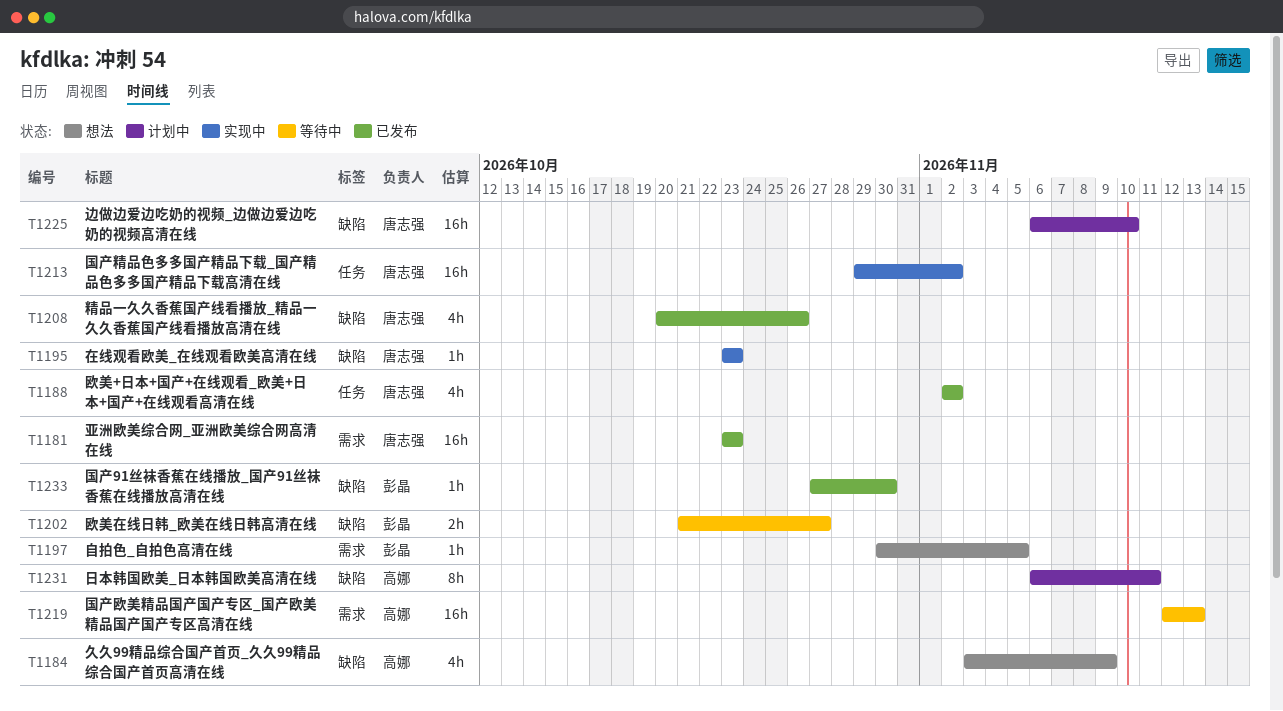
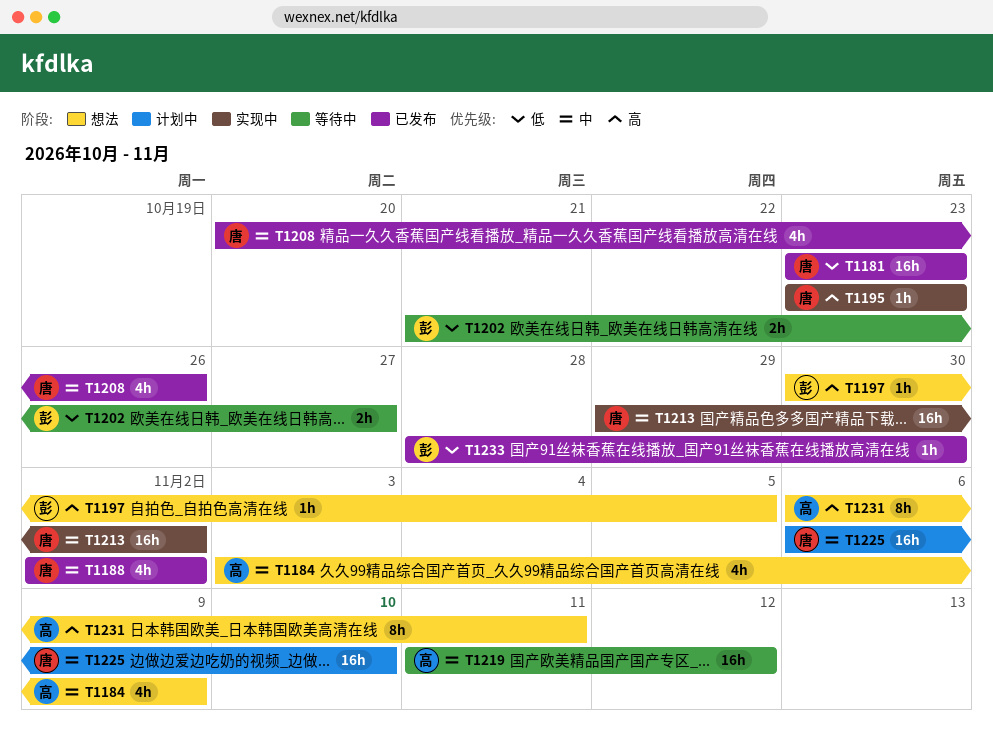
T1219, start: Nov 12 -> Nov 11
T1219, due: Nov 13 -> Nov 12
T1231, status: 计划中 -> 想法
T1233, start: Oct 27 -> Oct 28

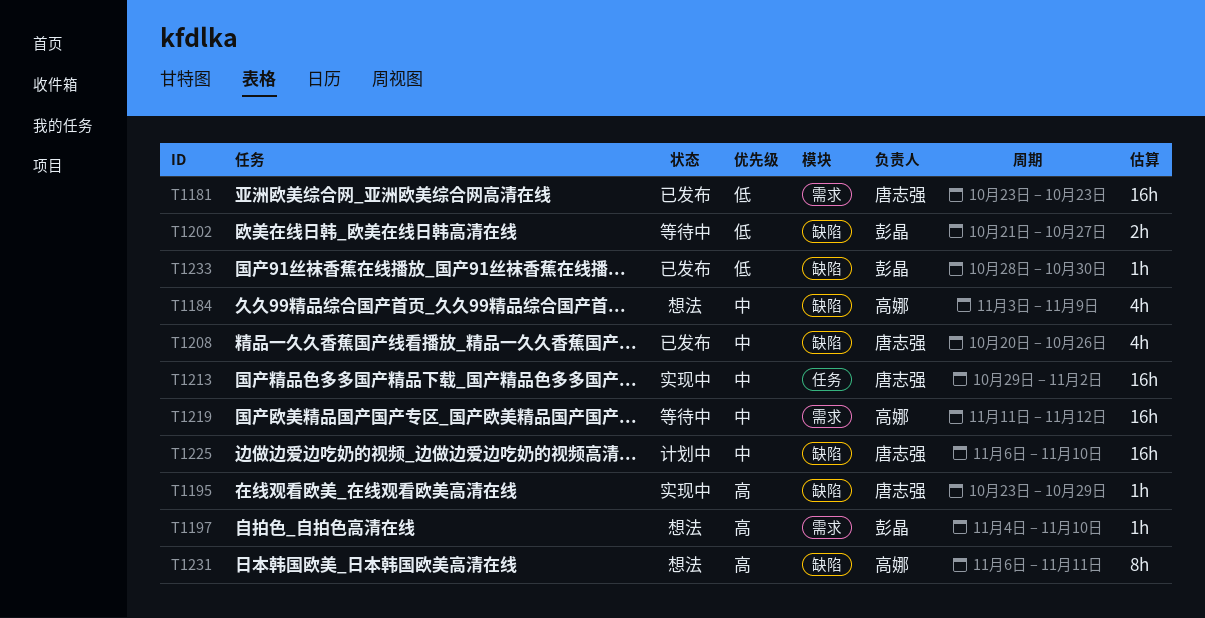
T1188: present -> none
T1195, due: Oct 23 -> Oct 29
T1197, start: Oct 30 -> Nov 4
T1197, due: Nov 5 -> Nov 10

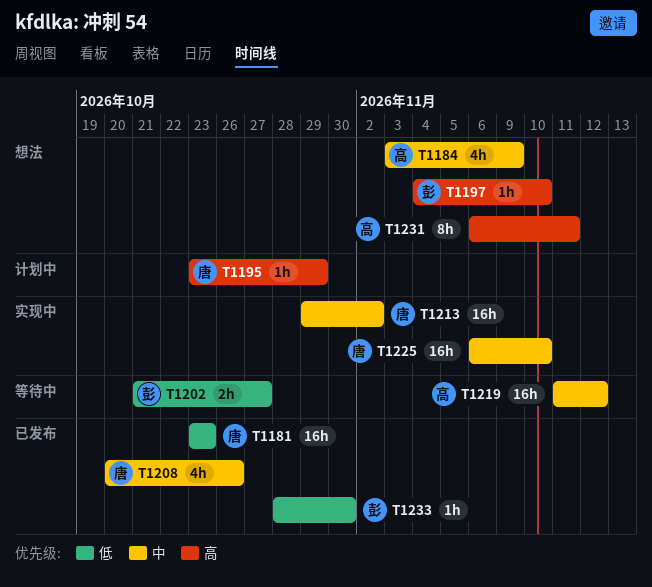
T1195, status: 实现中 -> 计划中
T1225, status: 计划中 -> 实现中

